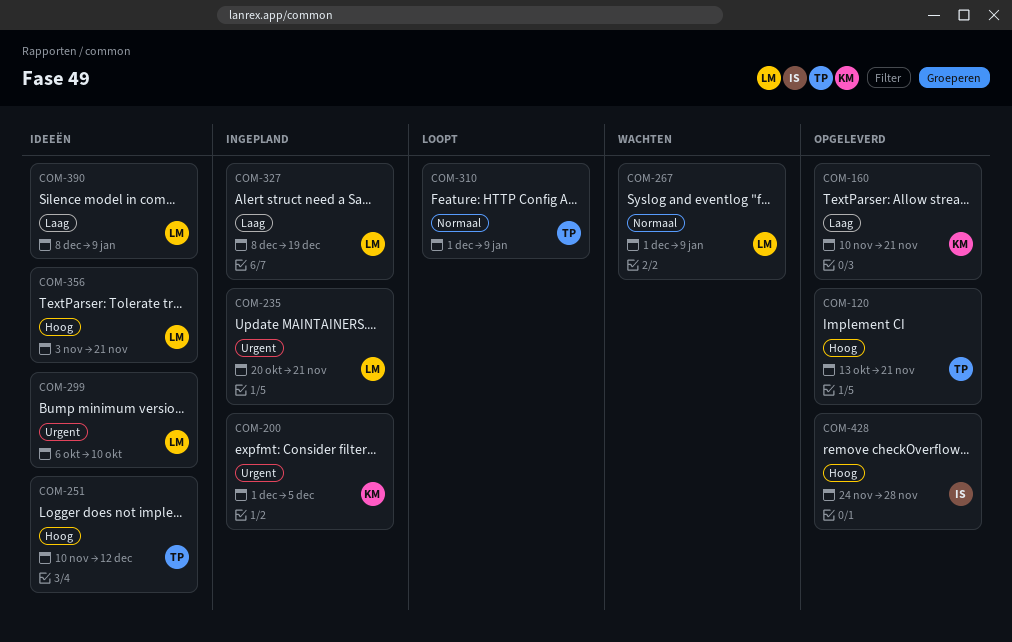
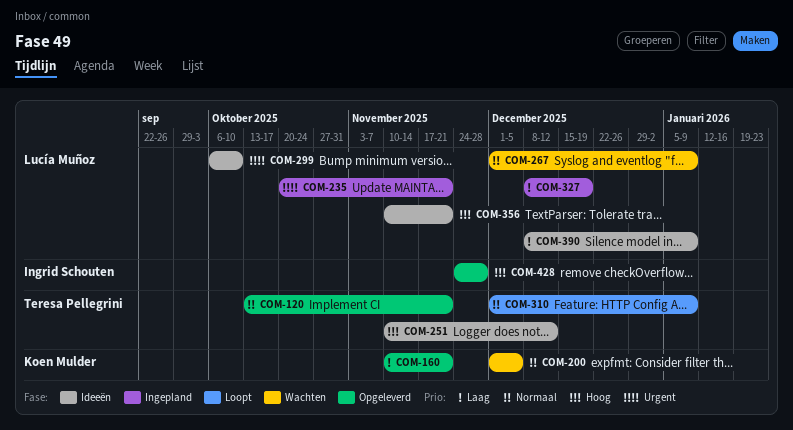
COM-120, priority: Hoog -> Normaal
COM-200, status: Ingepland -> Wachten
COM-200, priority: Urgent -> Normaal
COM-356, start: Nov 3 -> Nov 10

